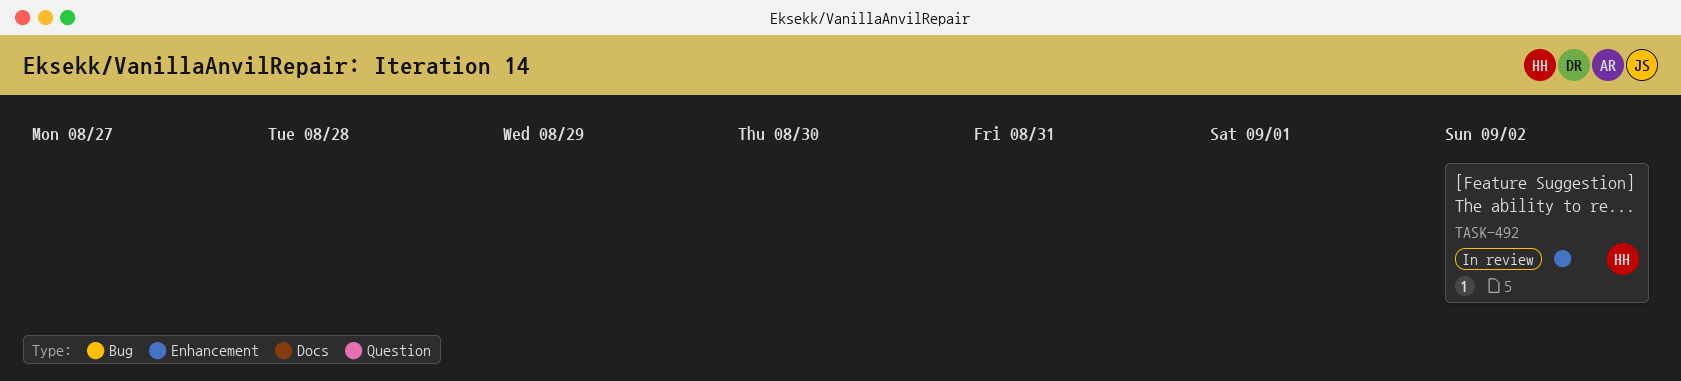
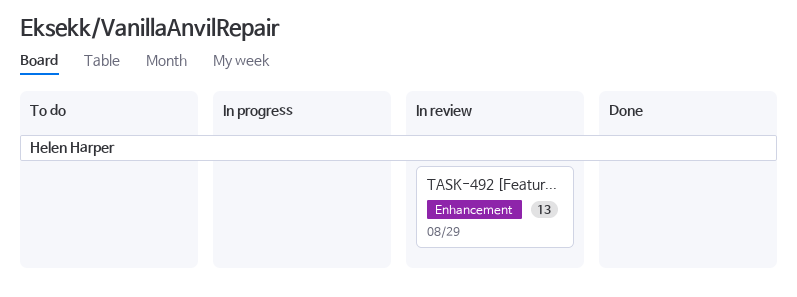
TASK-492, estimate: 1 -> 13
TASK-492, due: Sep 2 -> Aug 29

